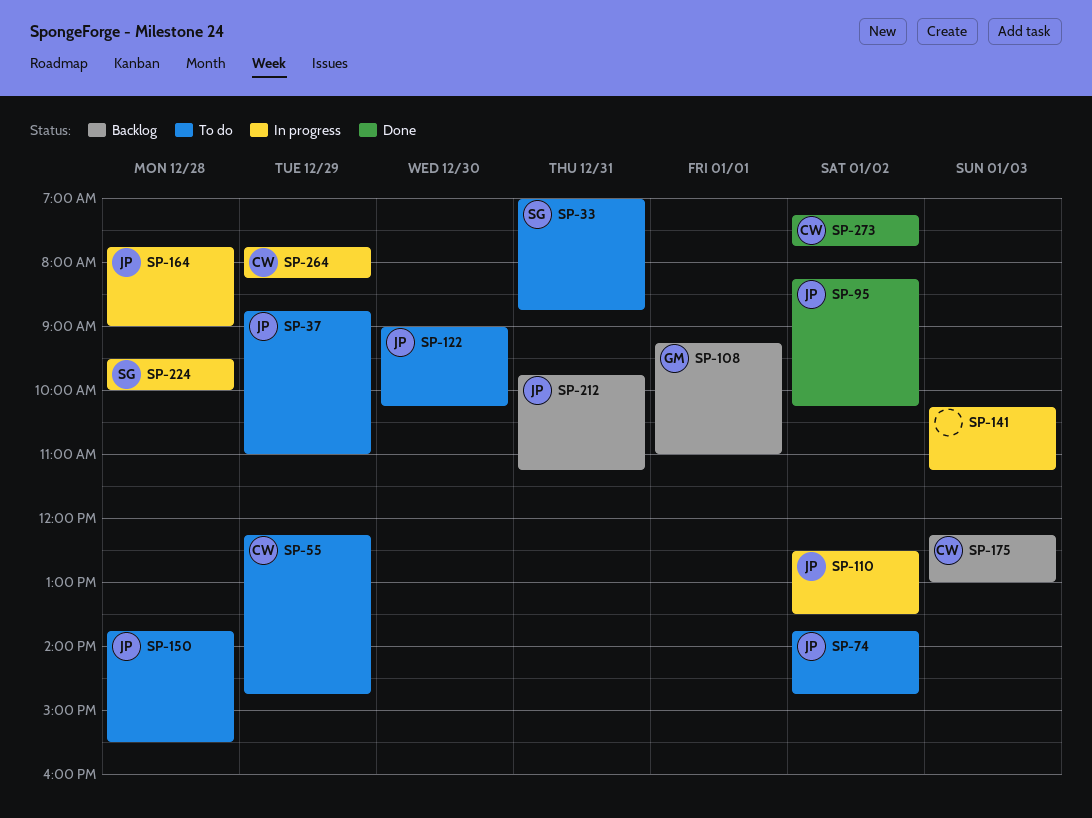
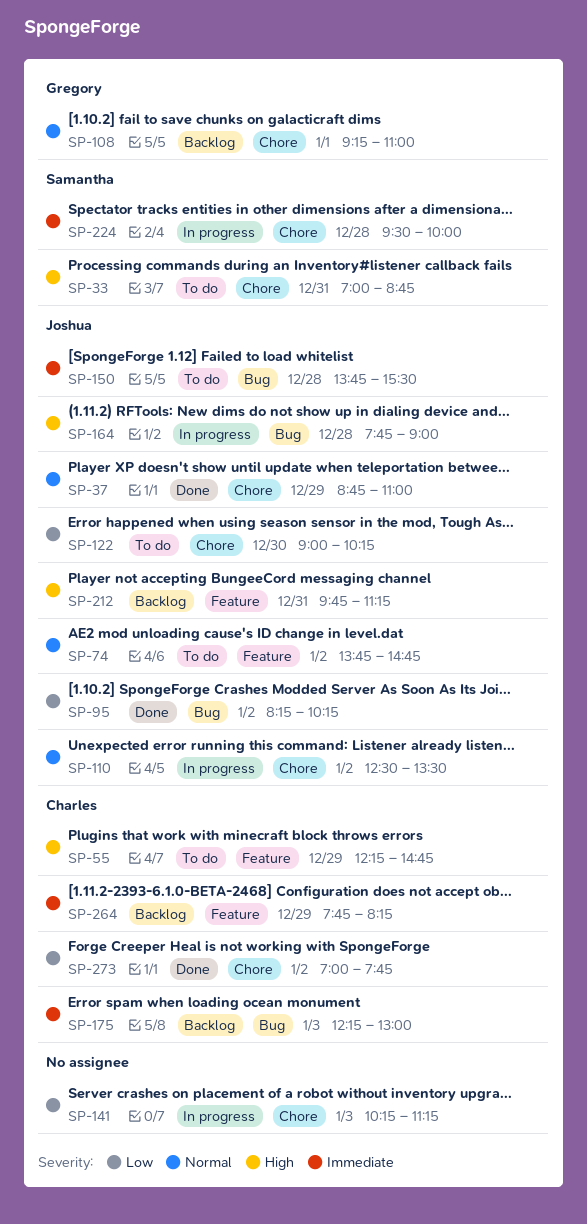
SP-37, status: To do -> Done
SP-264, status: In progress -> Backlog
SP-273, begins: 07:15 -> 07:00

